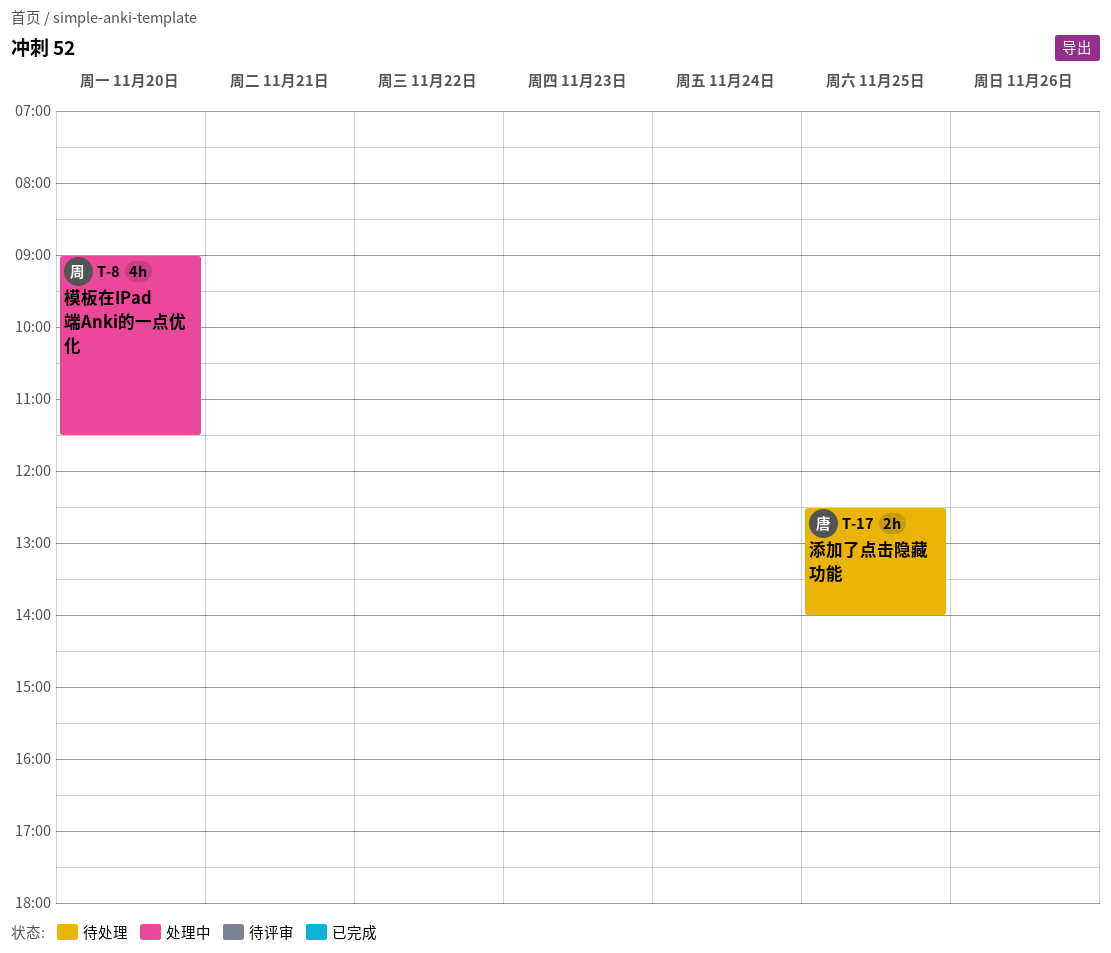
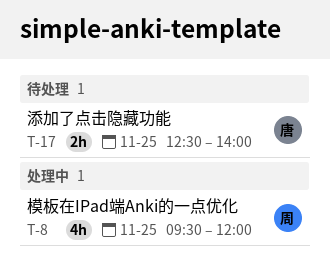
T-8, day: Nov 20 -> Nov 25
T-8, begins: 09:00 -> 09:30
T-8, ends: 11:30 -> 12:00

